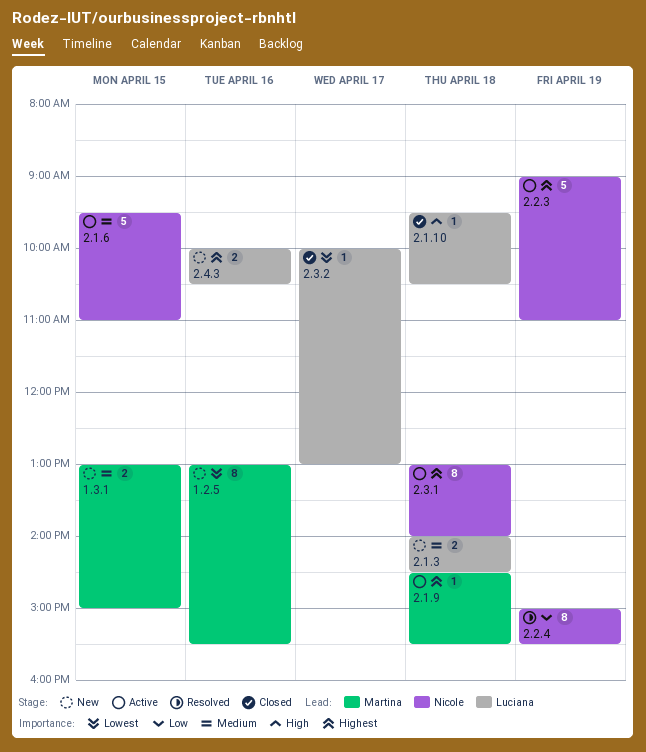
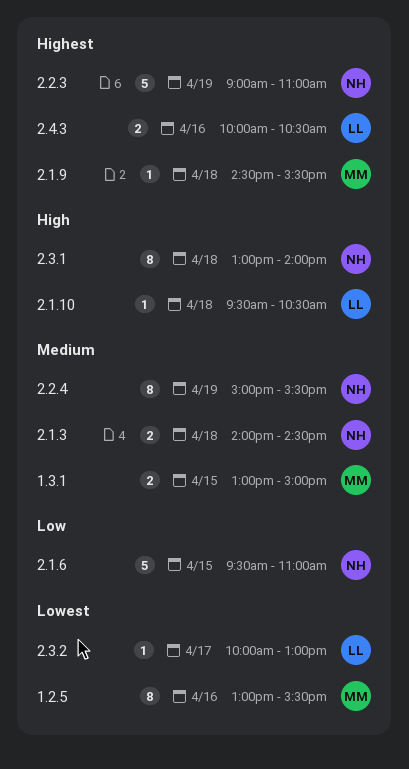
2.1.3, owner: Luciana -> Nicole
2.1.6, priority: Medium -> Low
2.2.4, priority: Low -> Medium
2.3.1, priority: Highest -> High

